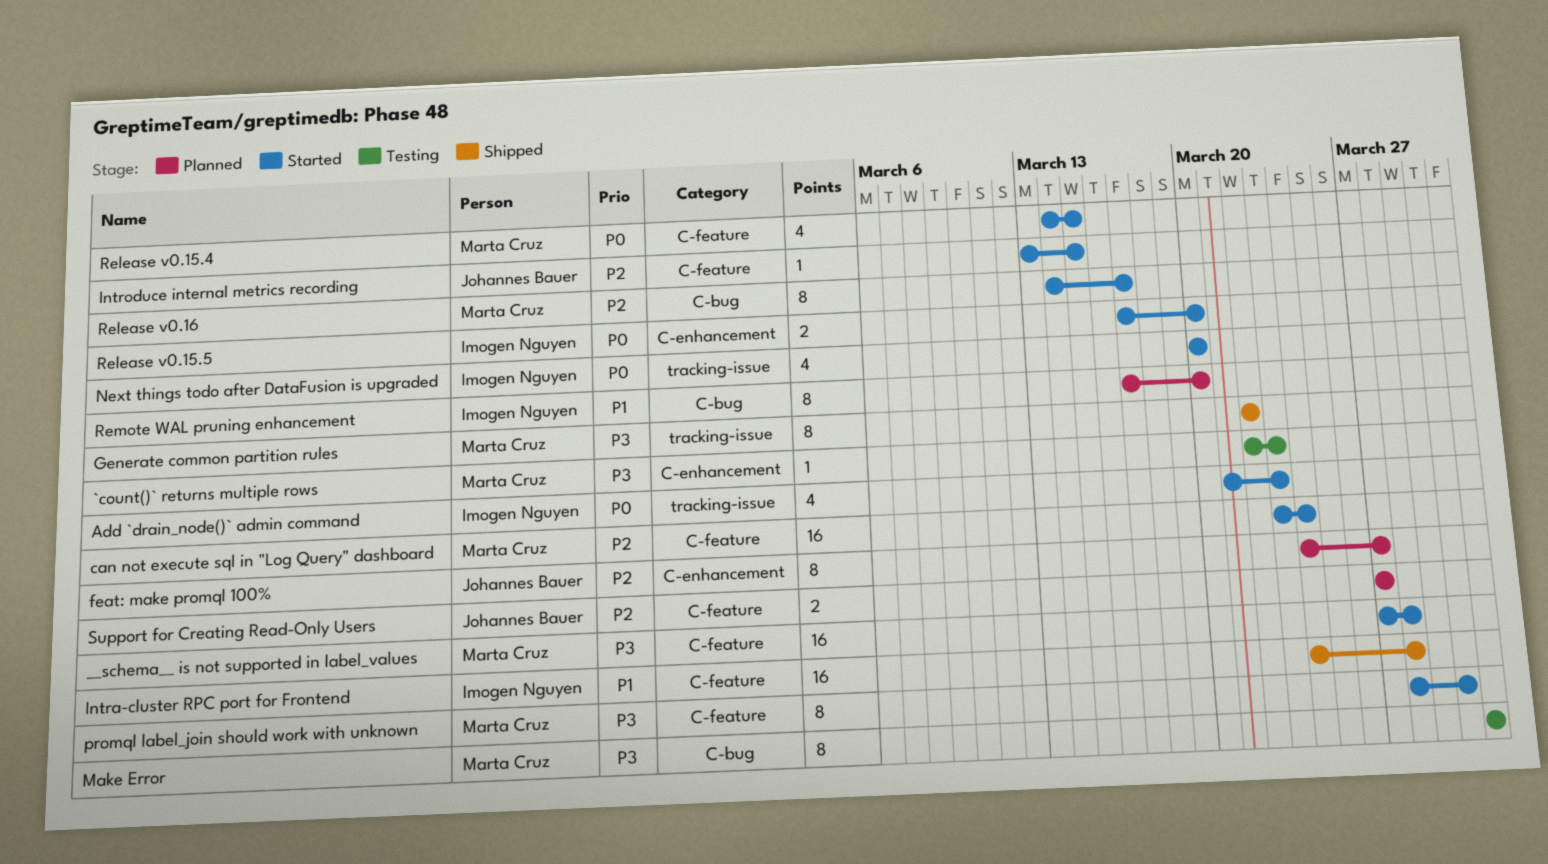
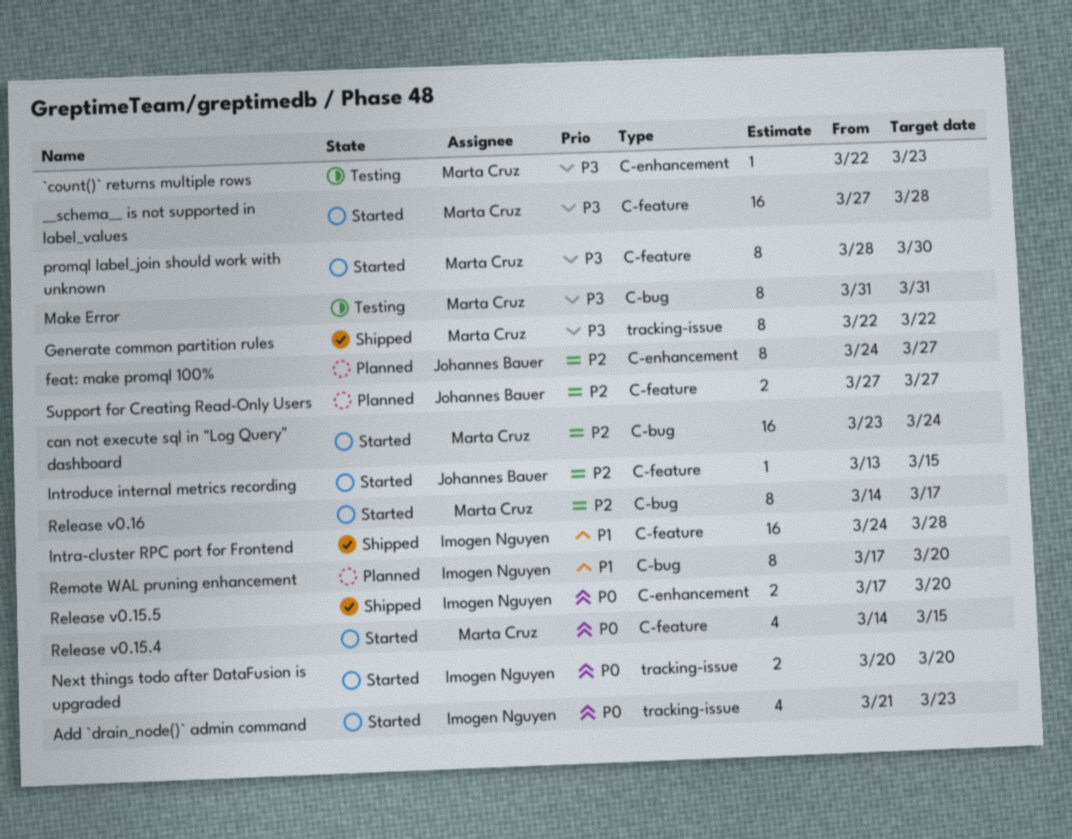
can not execute sql in "Log Query" dashboard, label: C-feature -> C-bug
Next things todo after DataFusion is upgraded, estimate: 4 -> 2
Release v0.15.5, status: Started -> Shipped

